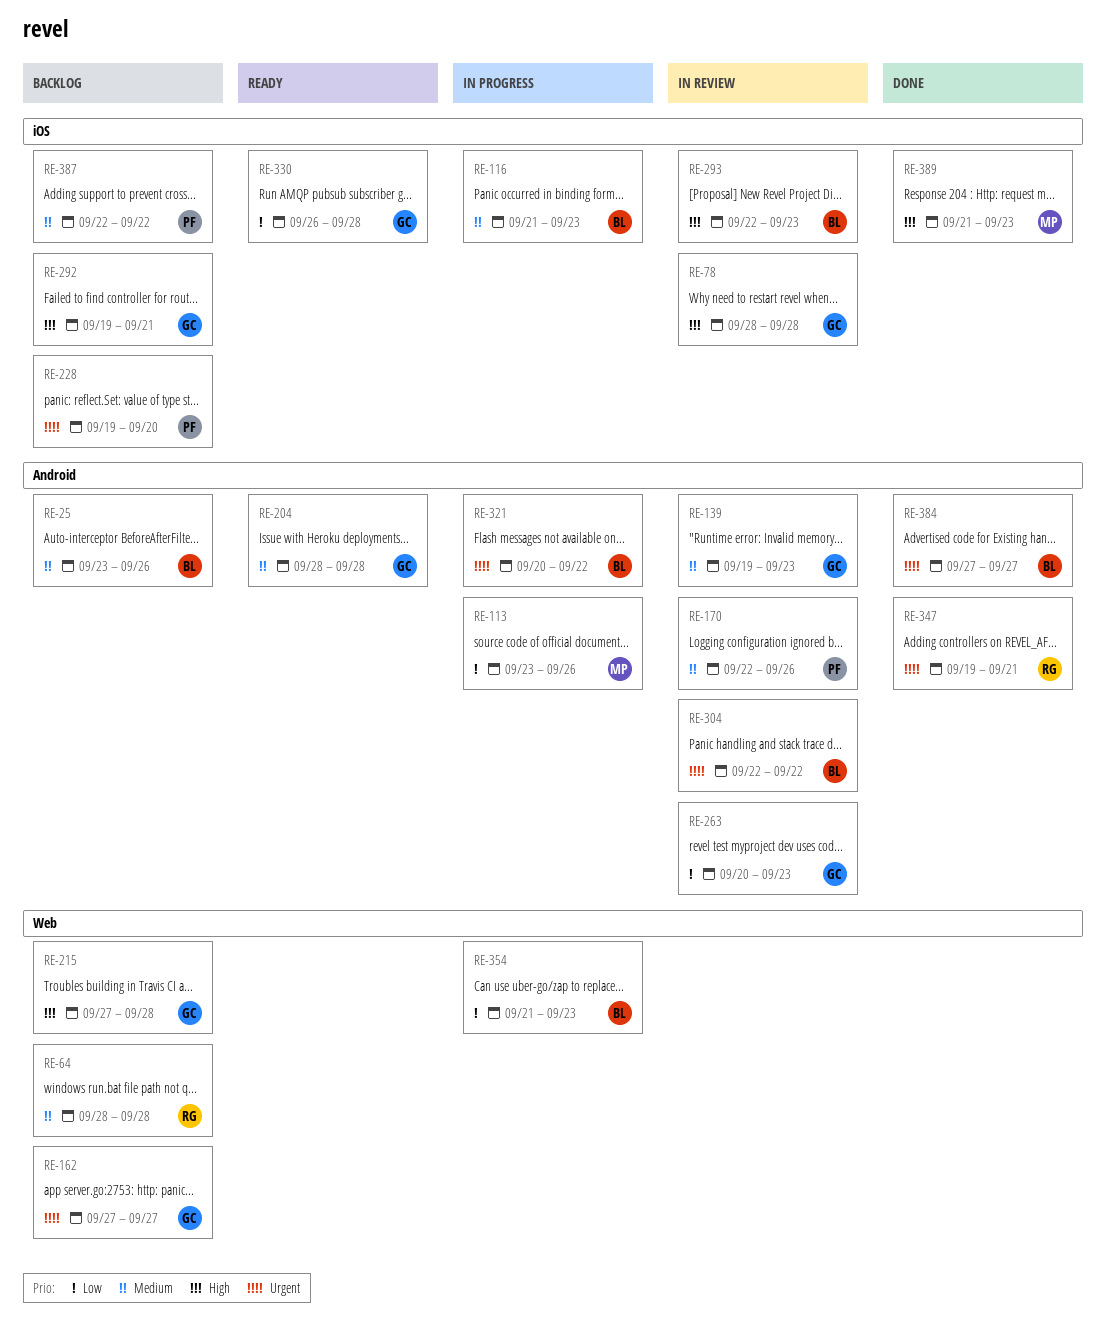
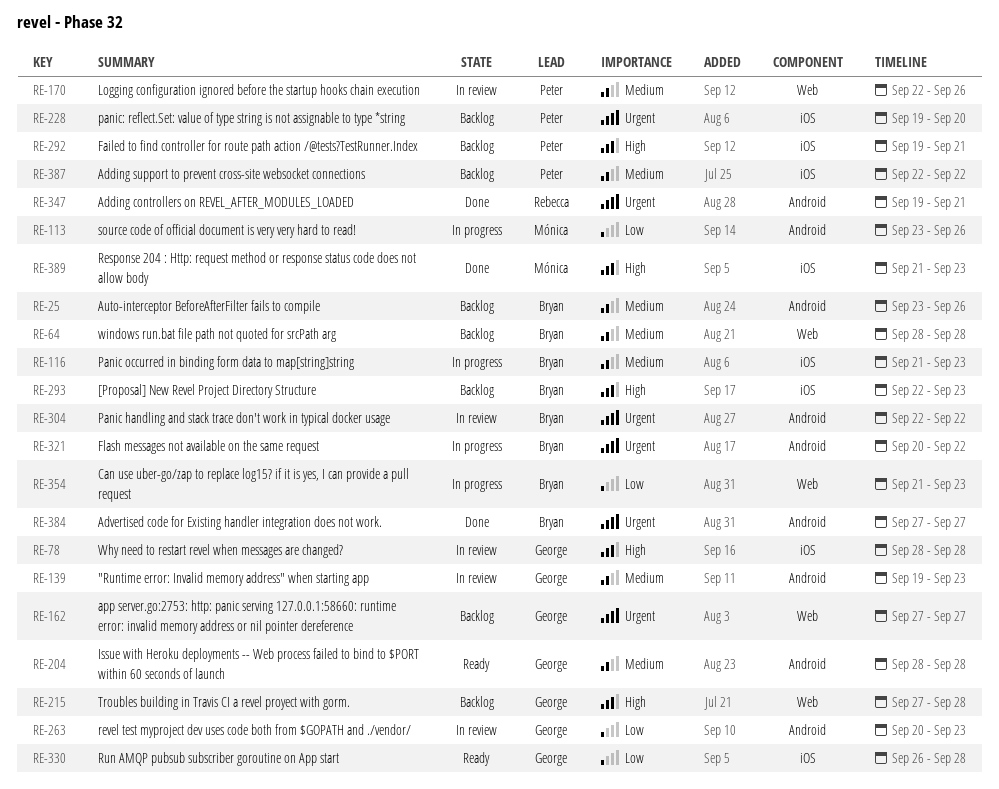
RE-64, owner: Rebecca -> Bryan
RE-170, label: Android -> Web
RE-292, owner: George -> Peter
RE-293, status: In review -> Backlog

